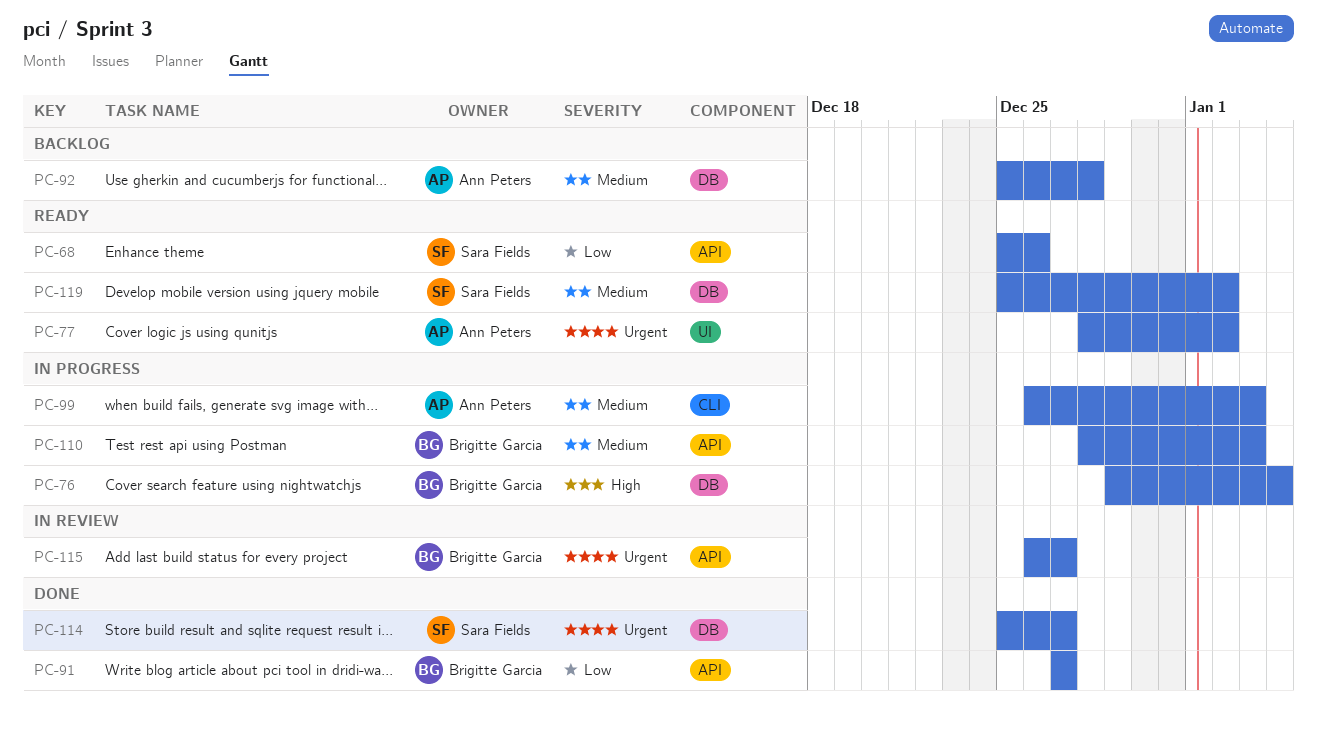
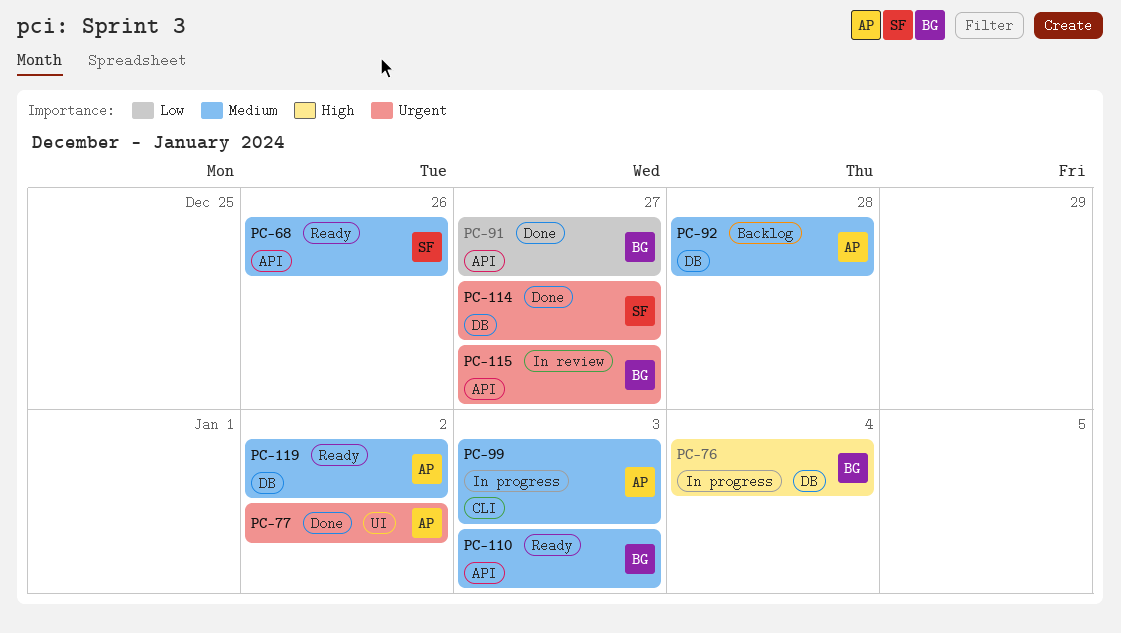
PC-68, priority: Low -> Medium
PC-77, status: Ready -> Done
PC-110, status: In progress -> Ready
PC-119, owner: Sara Fields -> Ann Peters

